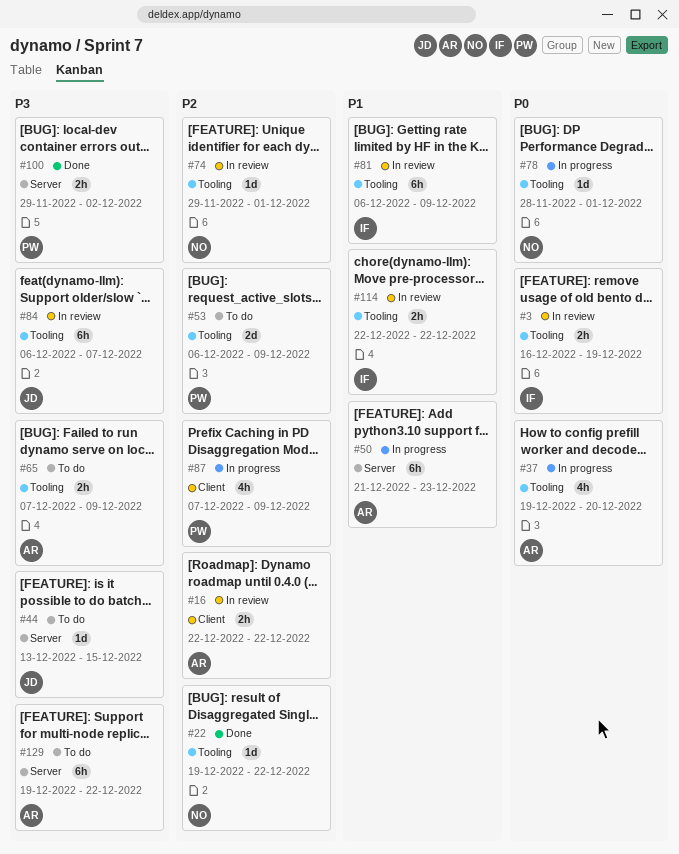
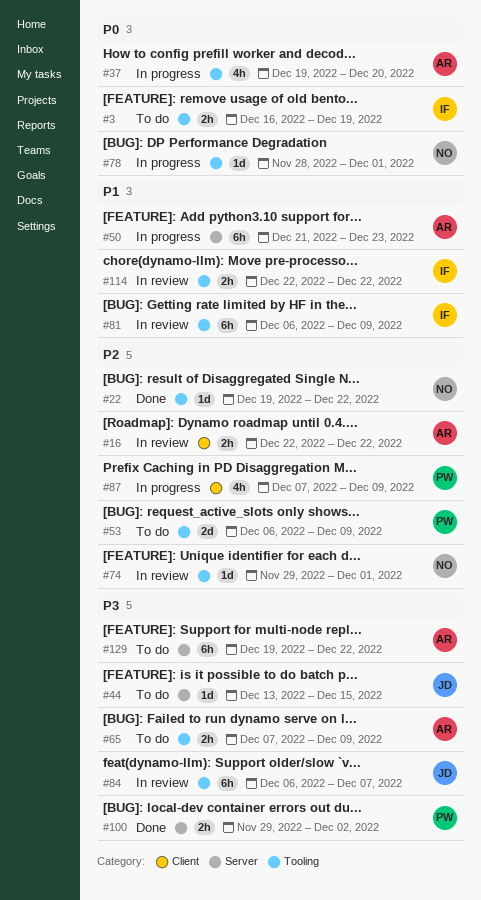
#3, status: In review -> To do

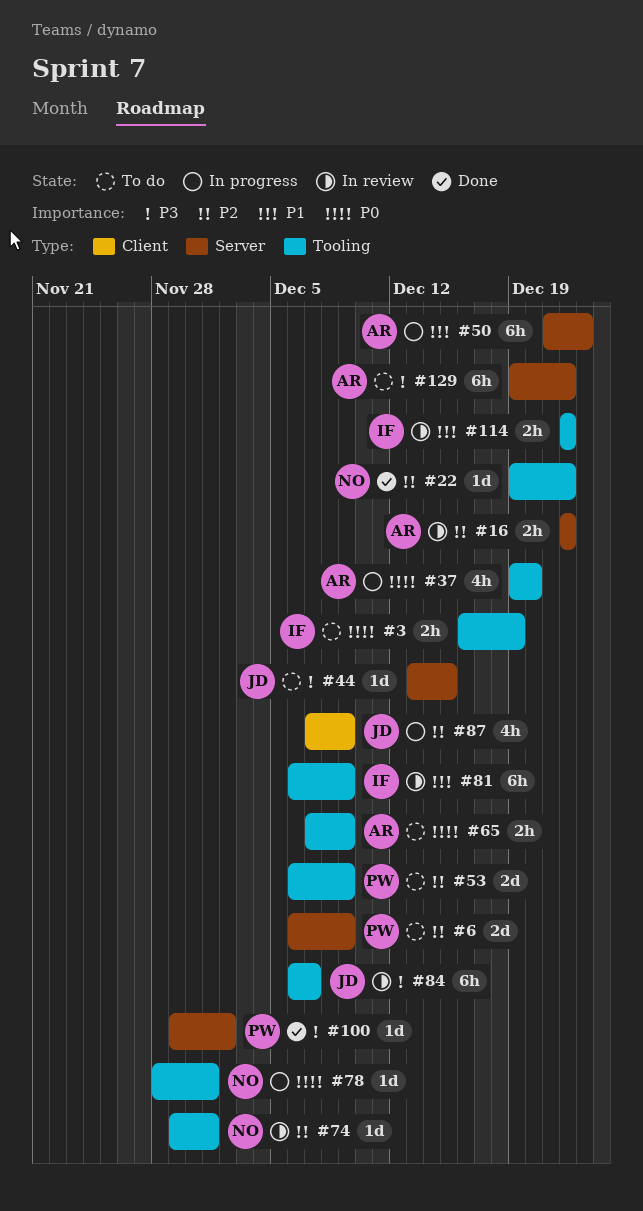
#6: none -> present
#16, label: Client -> Server
#65, priority: P3 -> P0
#87, owner: PW -> JD
#100, estimate: 2h -> 1d

